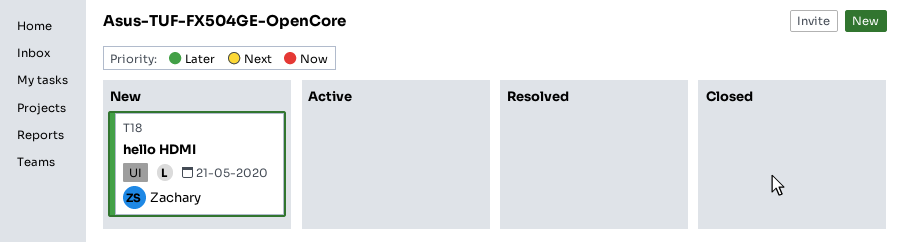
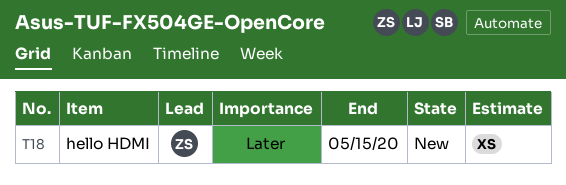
T18, estimate: L -> XS
T18, due: May 21 -> May 15

